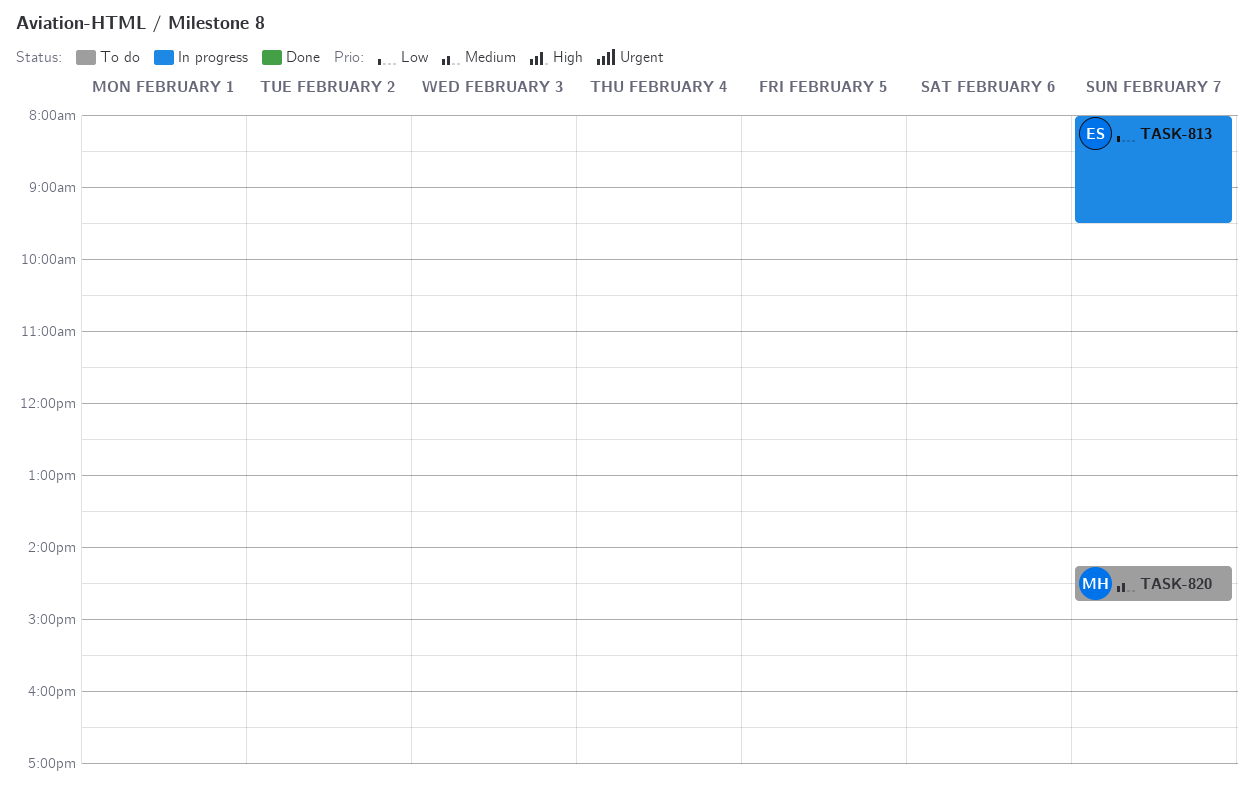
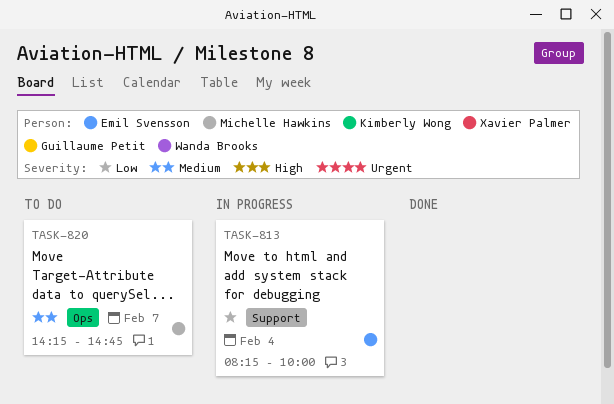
TASK-813, day: Feb 7 -> Feb 4
TASK-813, begins: 08:00 -> 08:15
TASK-813, ends: 09:30 -> 10:00

